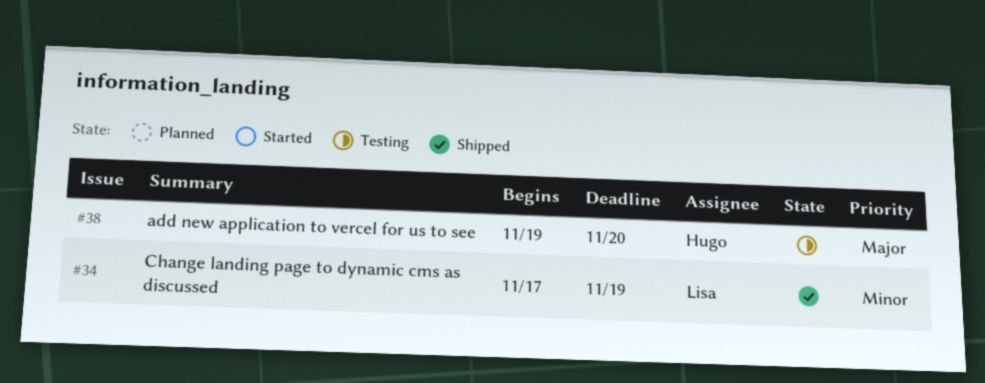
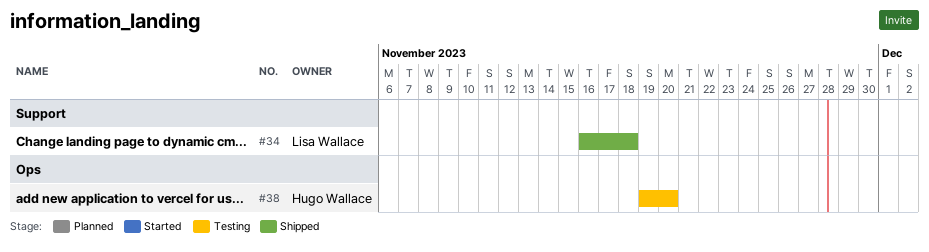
#34, start: Nov 17 -> Nov 16
#34, due: Nov 19 -> Nov 18

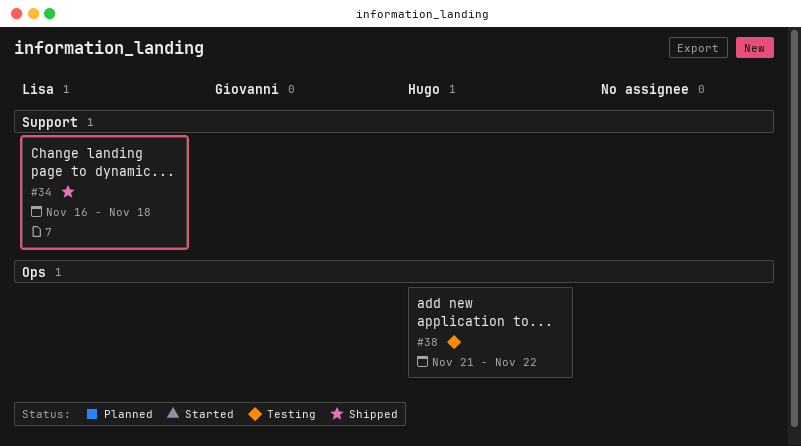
#38, start: Nov 19 -> Nov 21
#38, due: Nov 20 -> Nov 22

